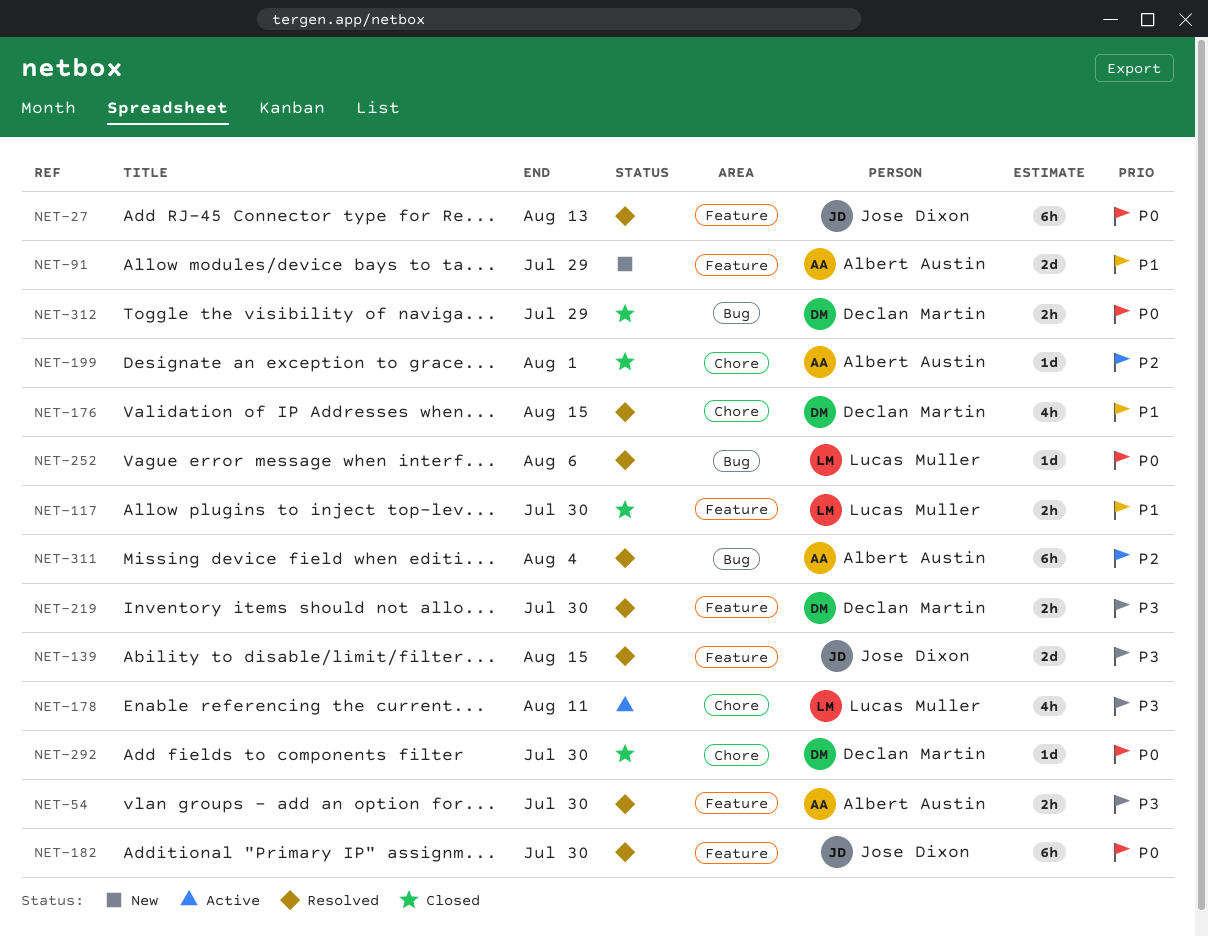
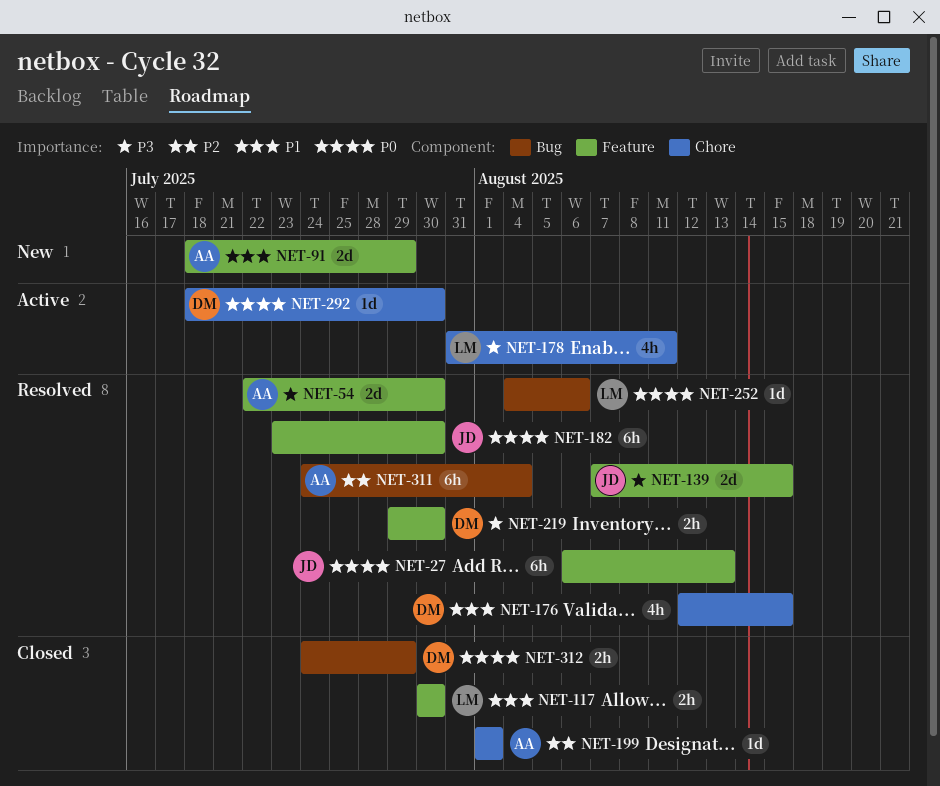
NET-54, estimate: 2h -> 2d
NET-292, status: Closed -> Active

